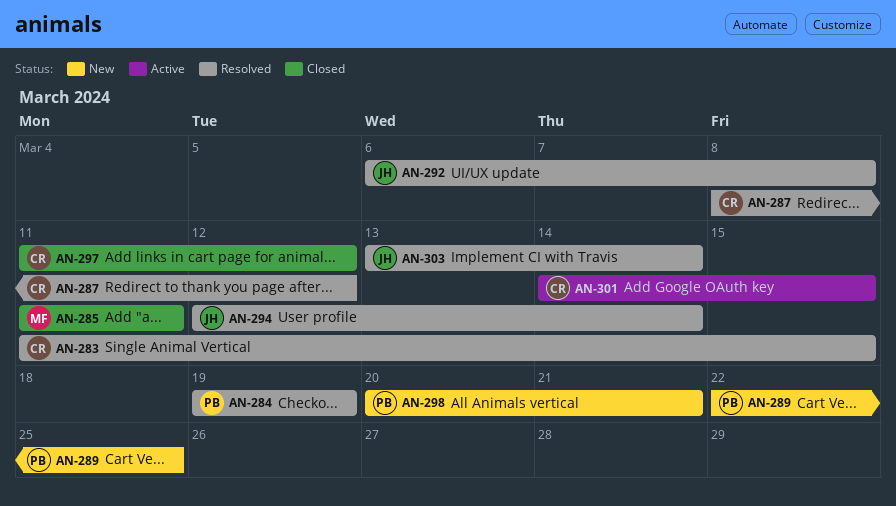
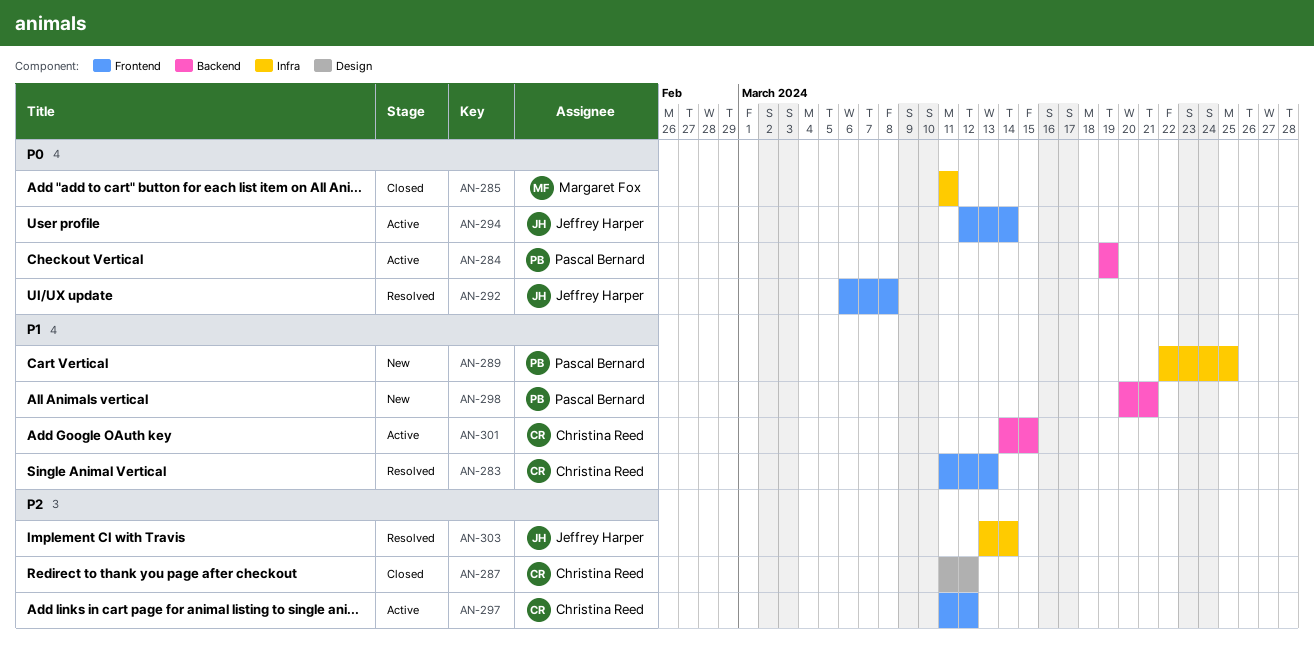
AN-283, due: Mar 15 -> Mar 13
AN-284, status: Resolved -> Active
AN-287, status: Resolved -> Closed
AN-287, start: Mar 8 -> Mar 11
AN-294, status: Resolved -> Active
AN-297, status: Closed -> Active

